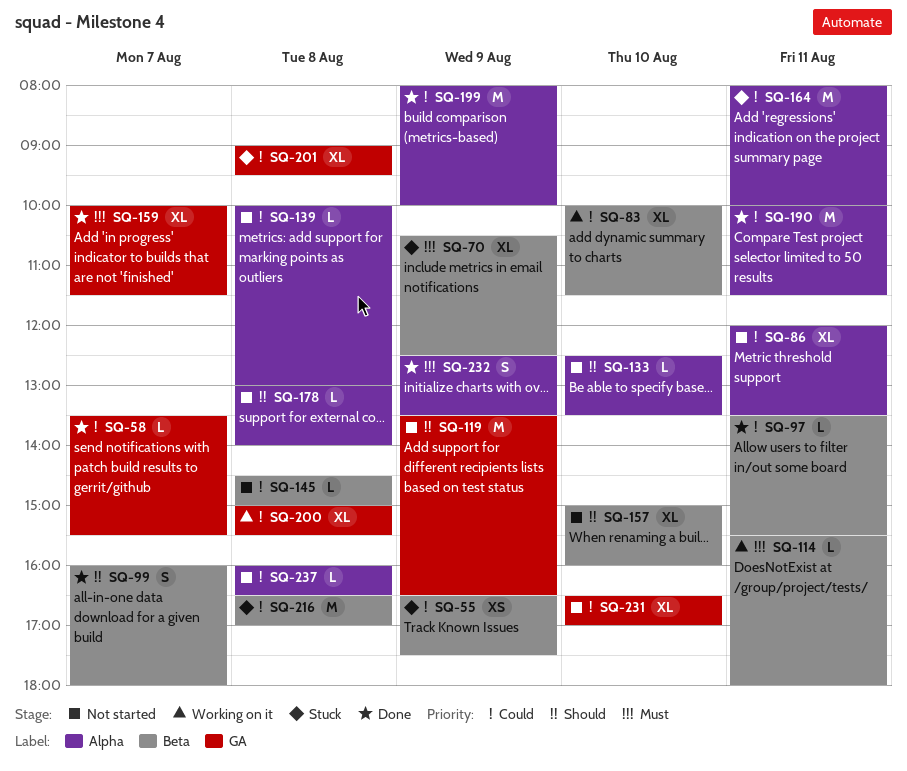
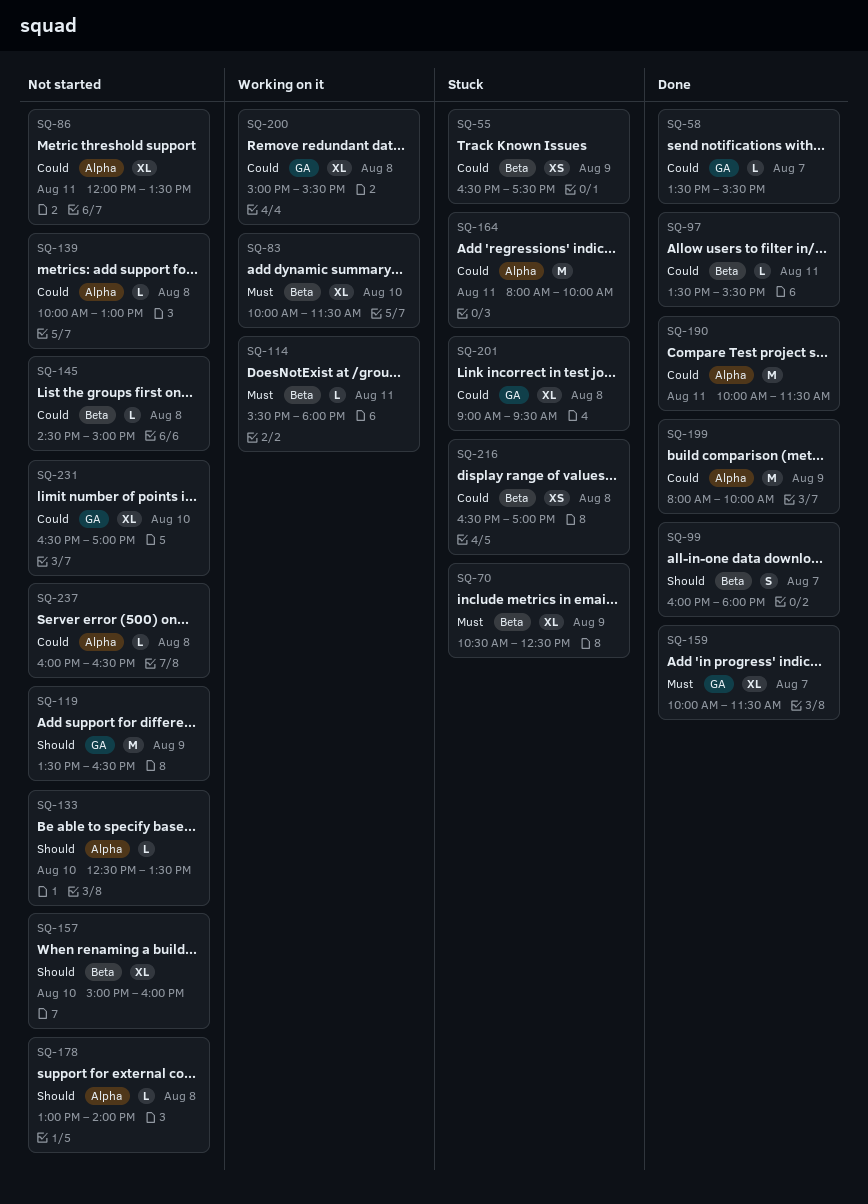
SQ-83, priority: Could -> Must
SQ-216, estimate: M -> XS
SQ-232: present -> none

